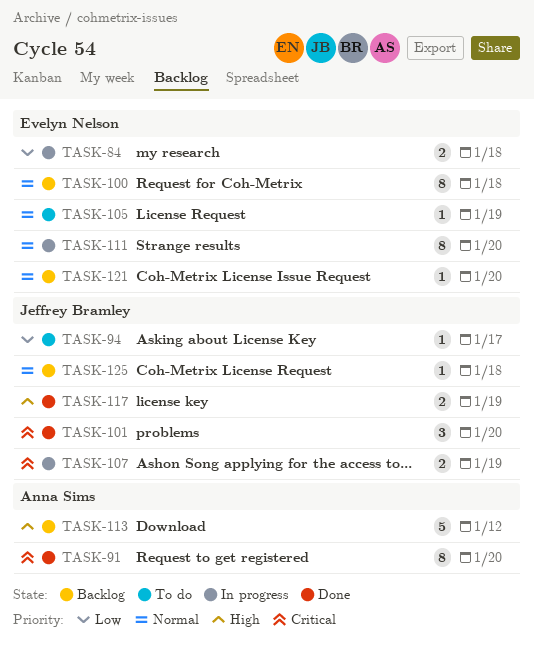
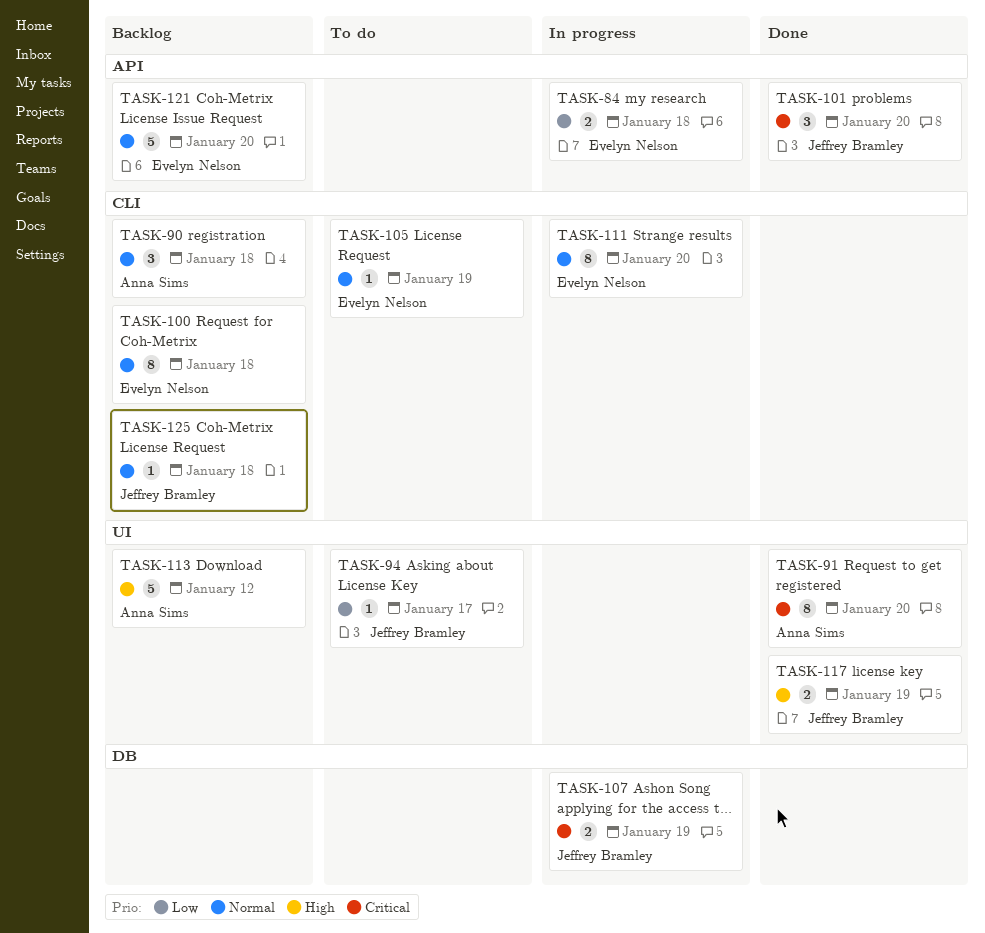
TASK-90: none -> present
TASK-121, estimate: 1 -> 5

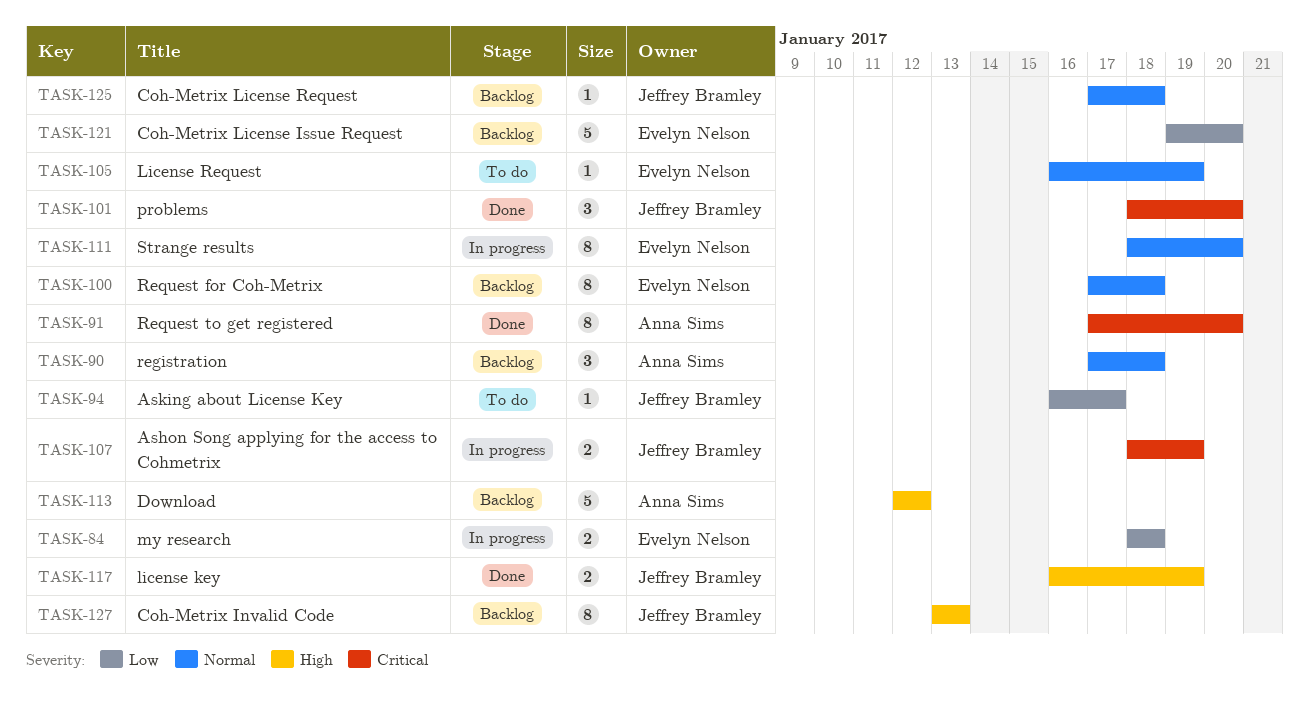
TASK-121, priority: Normal -> Low
TASK-127: none -> present

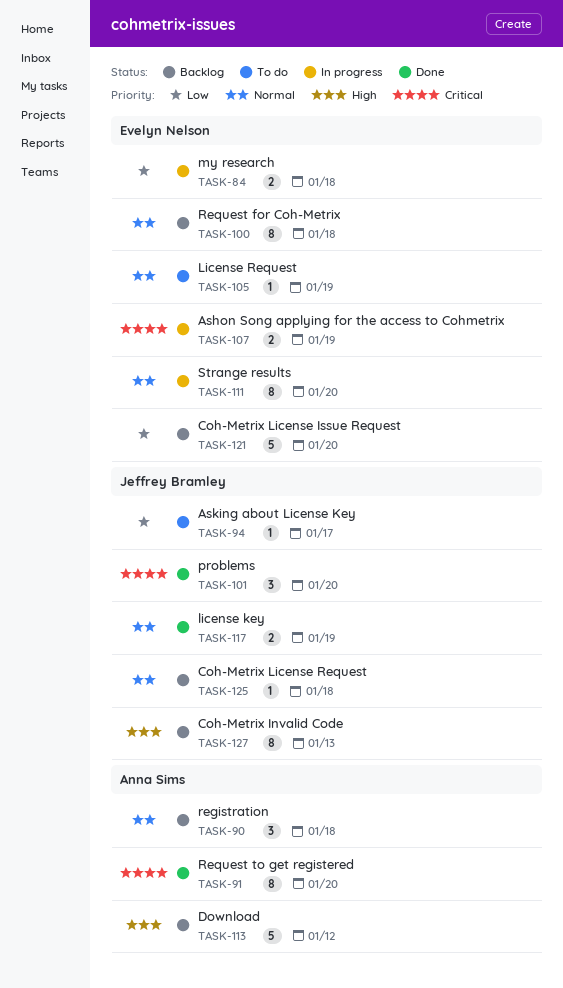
TASK-107, owner: Jeffrey Bramley -> Evelyn Nelson
TASK-117, priority: High -> Normal

